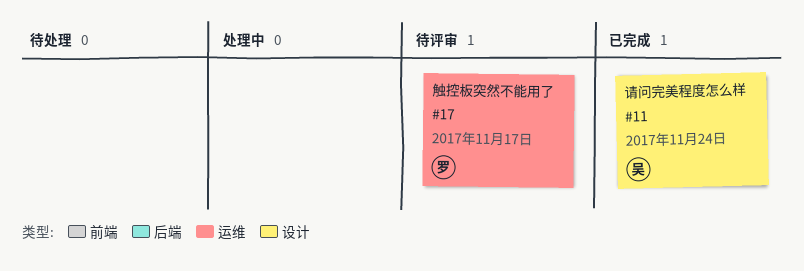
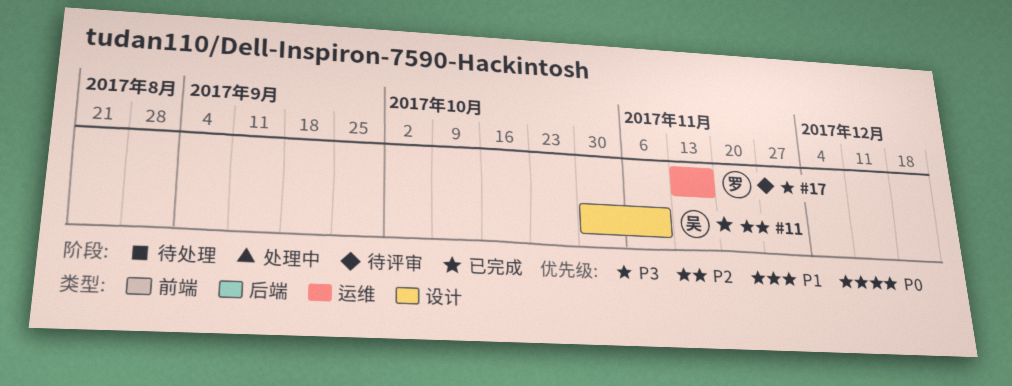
#11, due: Nov 24 -> Nov 10

